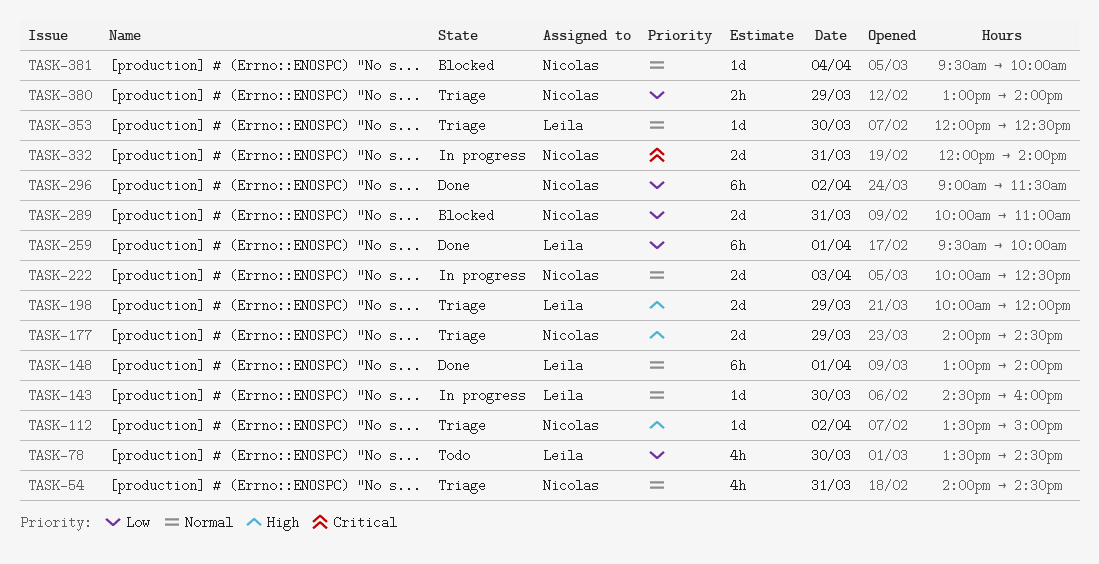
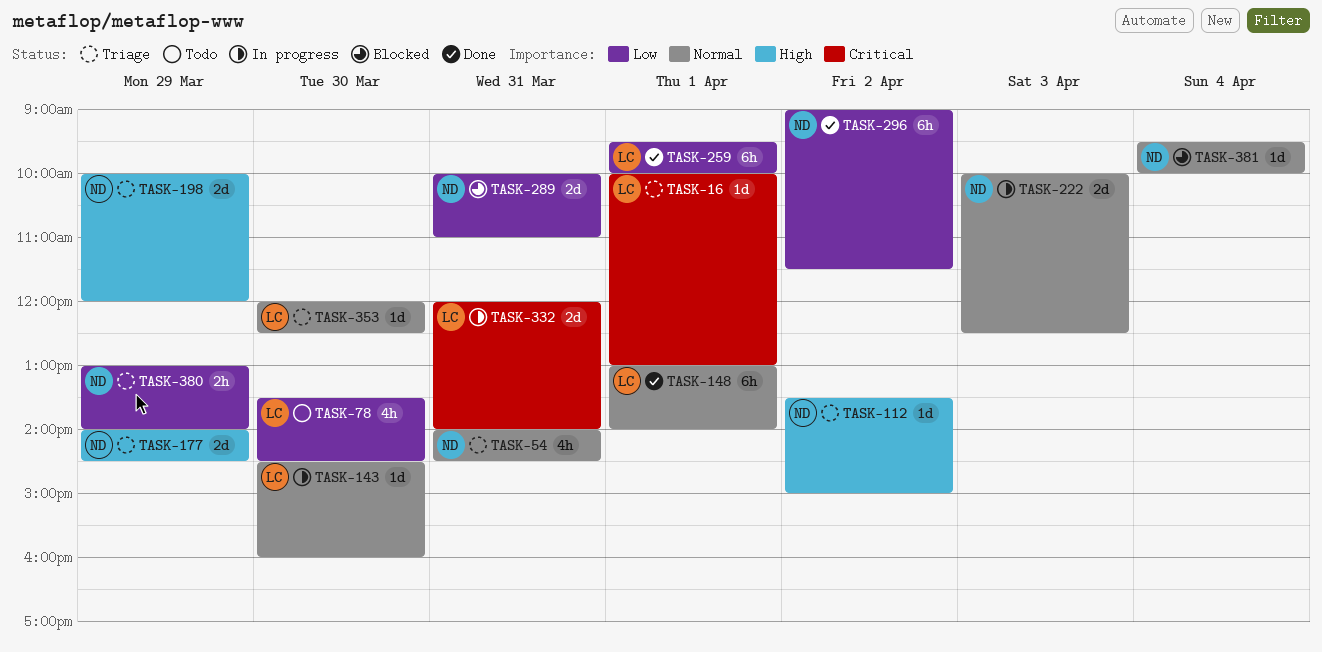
TASK-16: none -> present
TASK-198, owner: Leila -> Nicolas
TASK-332, owner: Nicolas -> Leila

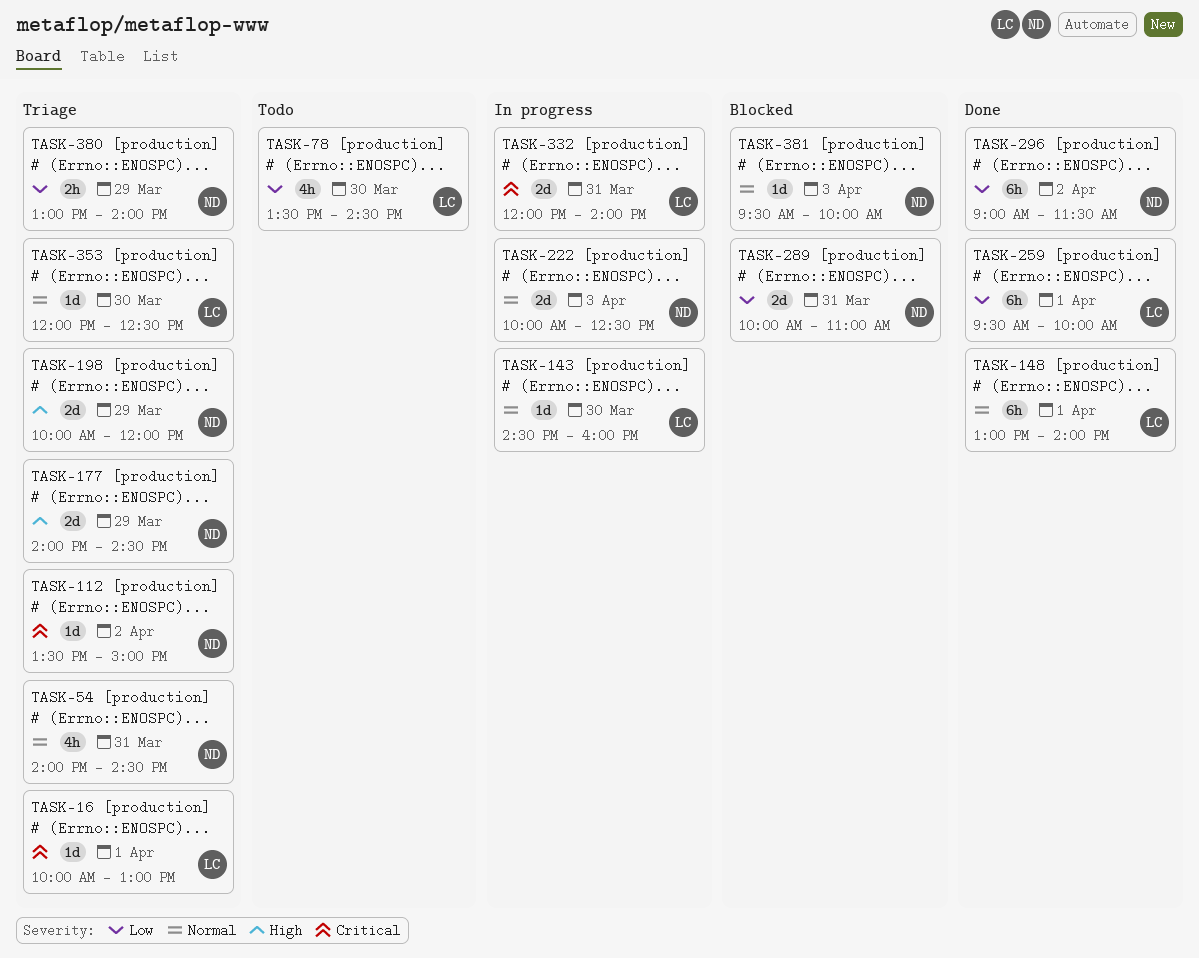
TASK-112, priority: High -> Critical
TASK-381, day: Apr 4 -> Apr 3

